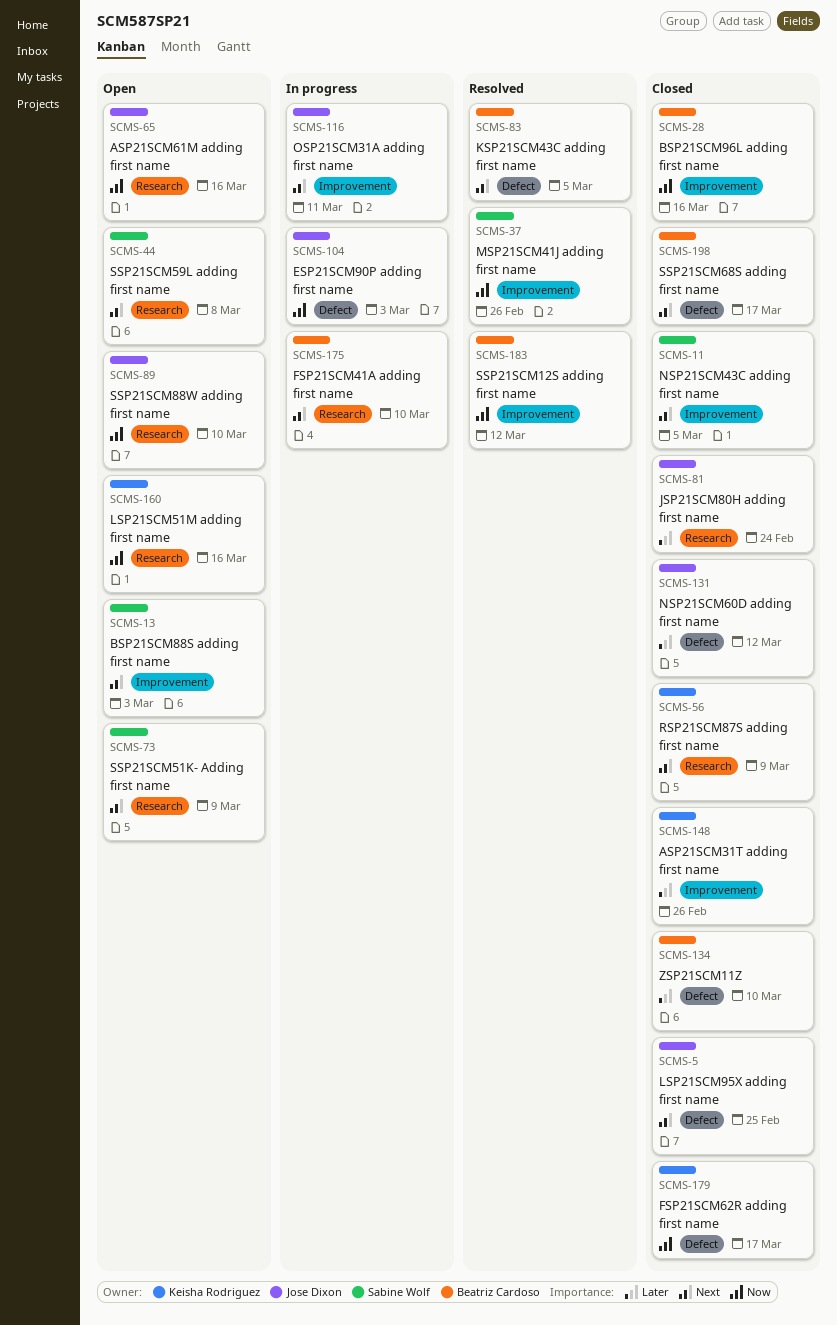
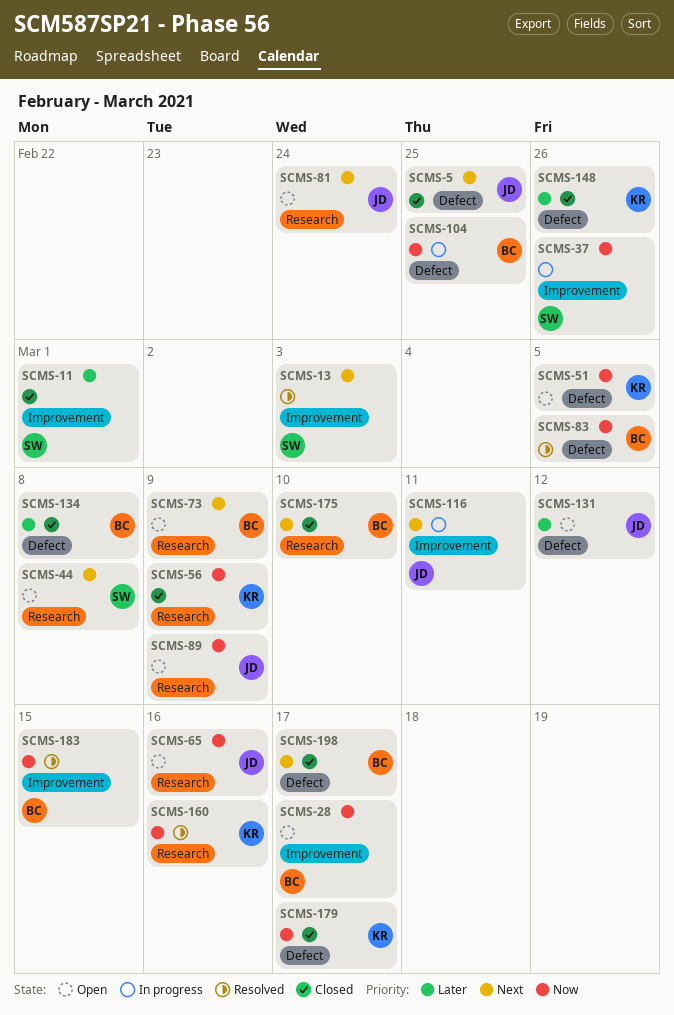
SCMS-11, priority: Next -> Later
SCMS-11, due: Mar 5 -> Mar 1
SCMS-13, status: Open -> Resolved
SCMS-28, status: Closed -> Open
SCMS-28, due: Mar 16 -> Mar 17
SCMS-37, status: Resolved -> In progress
SCMS-51: none -> present
SCMS-56, priority: Next -> Now
SCMS-73, owner: Sabine Wolf -> Beatriz Cardoso
SCMS-81, status: Closed -> Open
SCMS-81, priority: Later -> Next
SCMS-83, priority: Next -> Now
SCMS-89, due: Mar 10 -> Mar 9
SCMS-104, owner: Jose Dixon -> Beatriz Cardoso
SCMS-104, due: Mar 3 -> Feb 25
SCMS-131, status: Closed -> Open
SCMS-134, due: Mar 10 -> Mar 8
SCMS-148, label: Improvement -> Defect
SCMS-160, status: Open -> Resolved
SCMS-175, status: In progress -> Closed
SCMS-183, due: Mar 12 -> Mar 15

